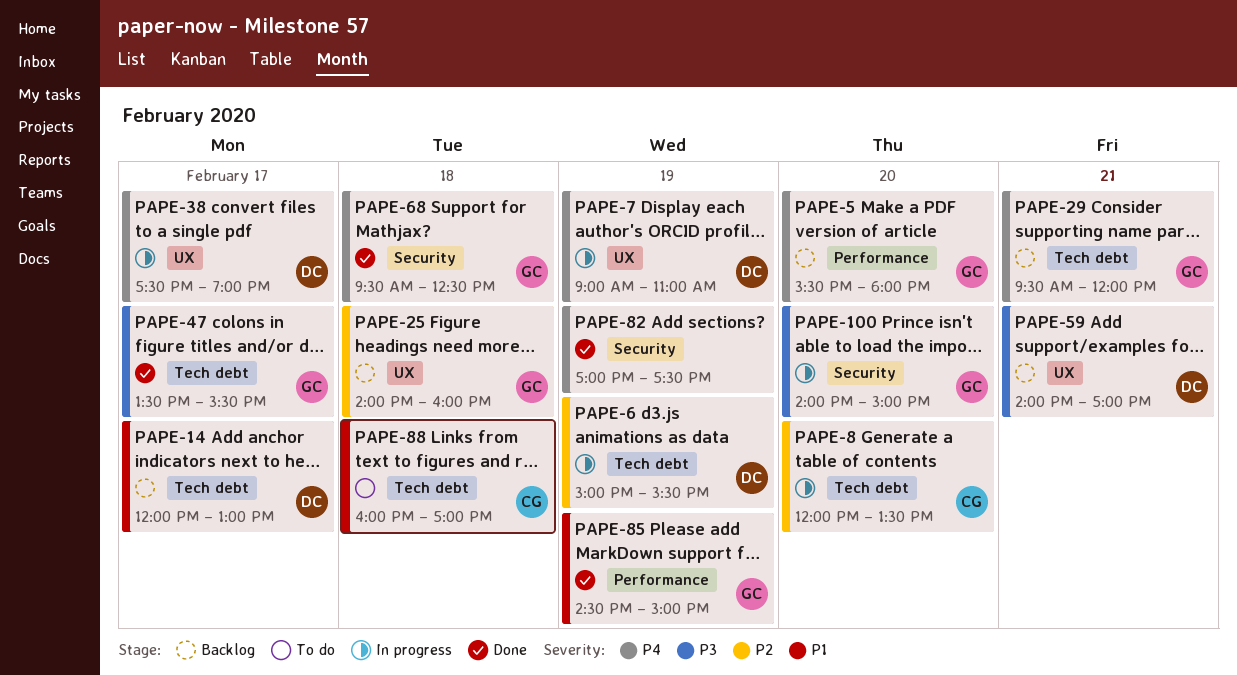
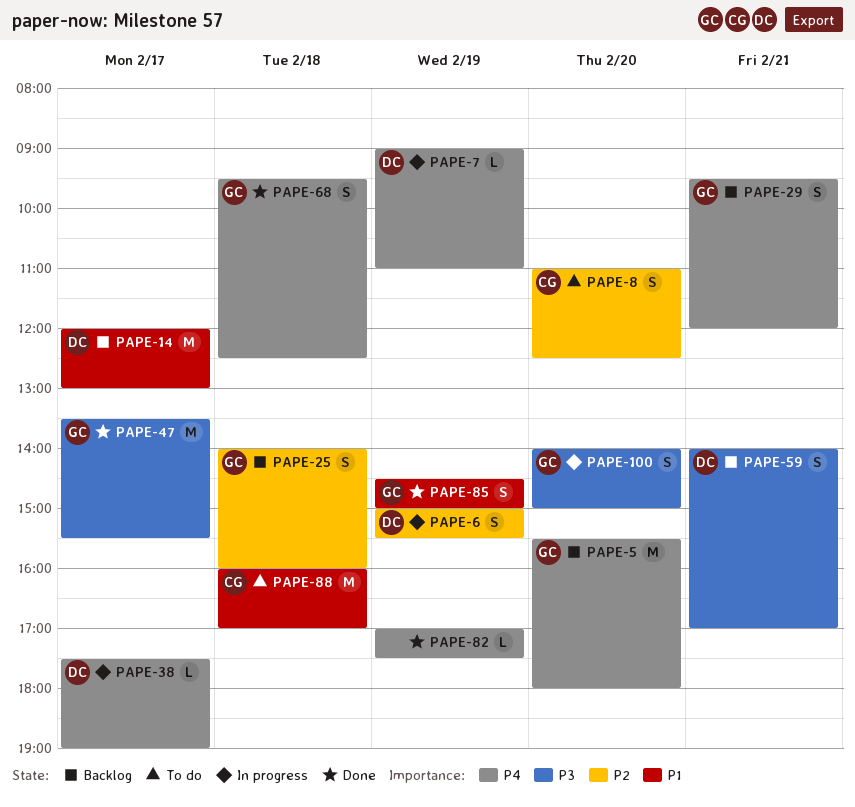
PAPE-8, status: In progress -> To do
PAPE-8, begins: 12:00 -> 11:00
PAPE-8, ends: 13:30 -> 12:30

